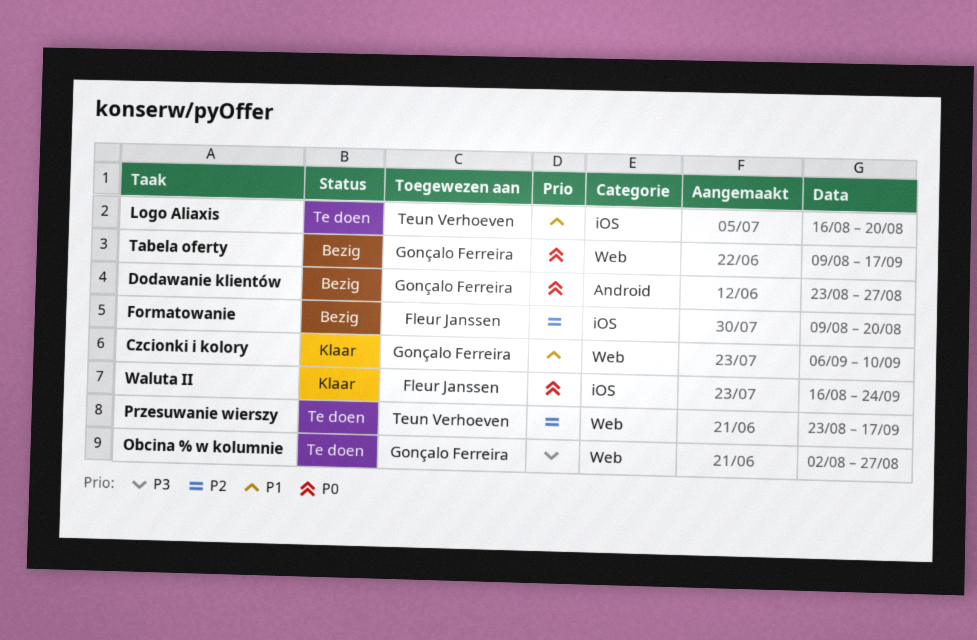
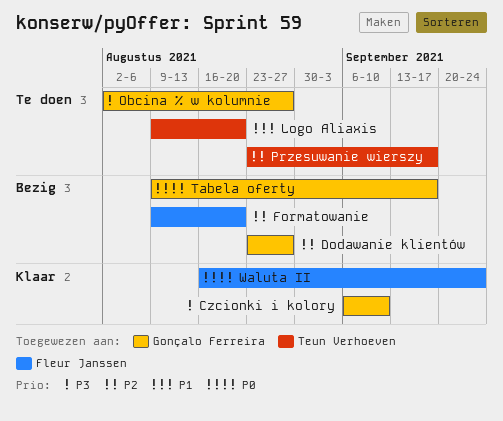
Czcionki i kolory, priority: P1 -> P3
Dodawanie klientów, priority: P0 -> P2
Logo Aliaxis, start: Aug 16 -> Aug 9

